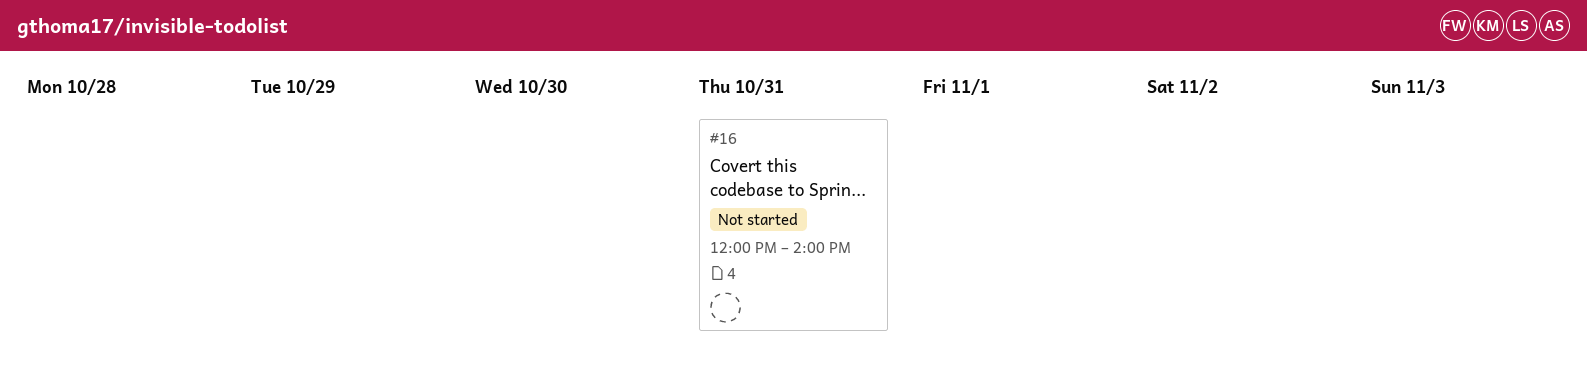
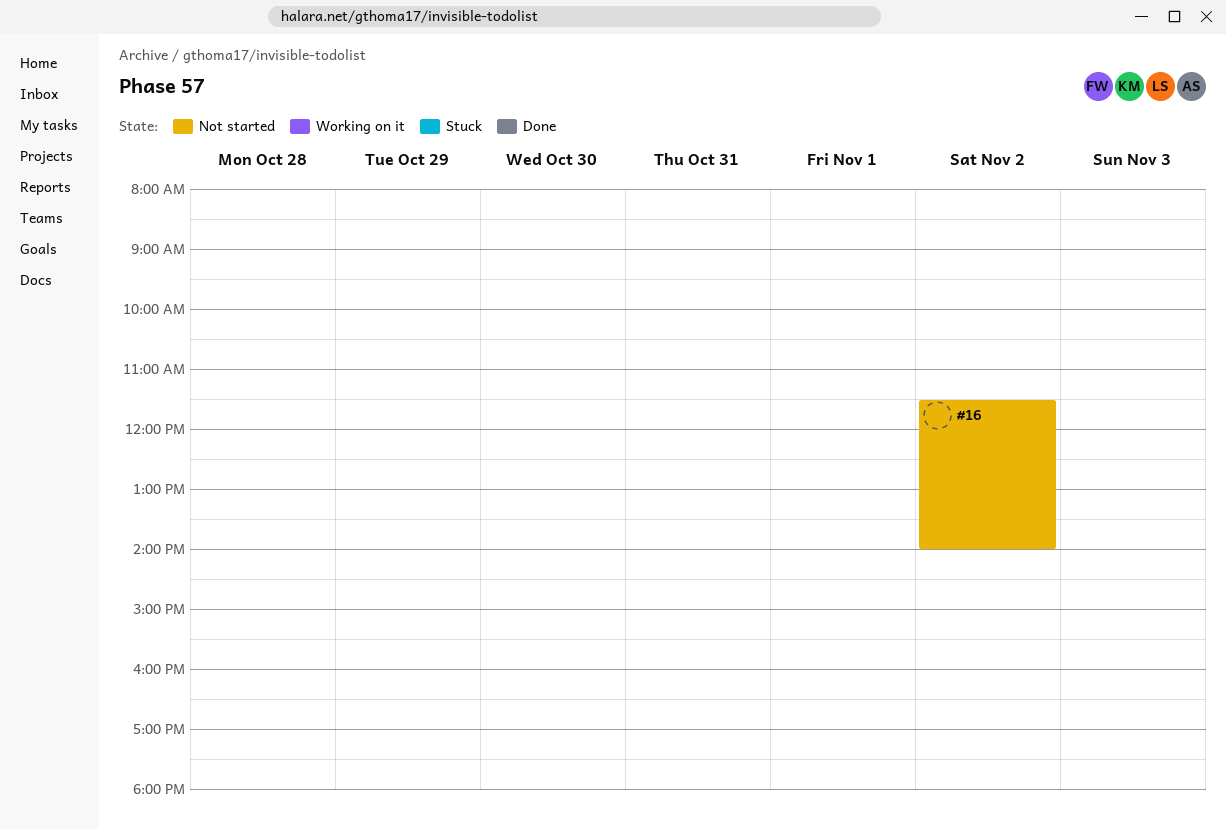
#16, day: Oct 31 -> Nov 2
#16, begins: 12:00 -> 11:30

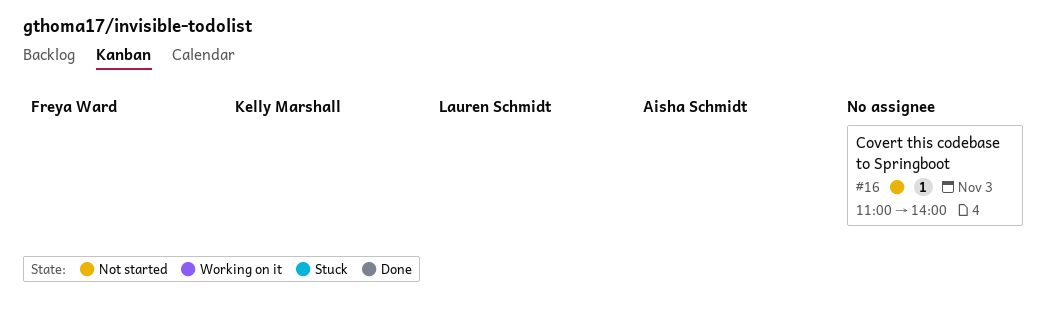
#16, day: Nov 2 -> Nov 3
#16, begins: 11:30 -> 11:00

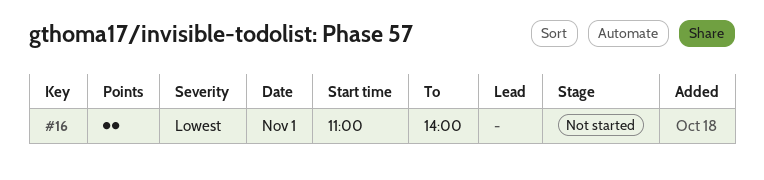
#16, estimate: 1 -> 2
#16, day: Nov 3 -> Nov 1

